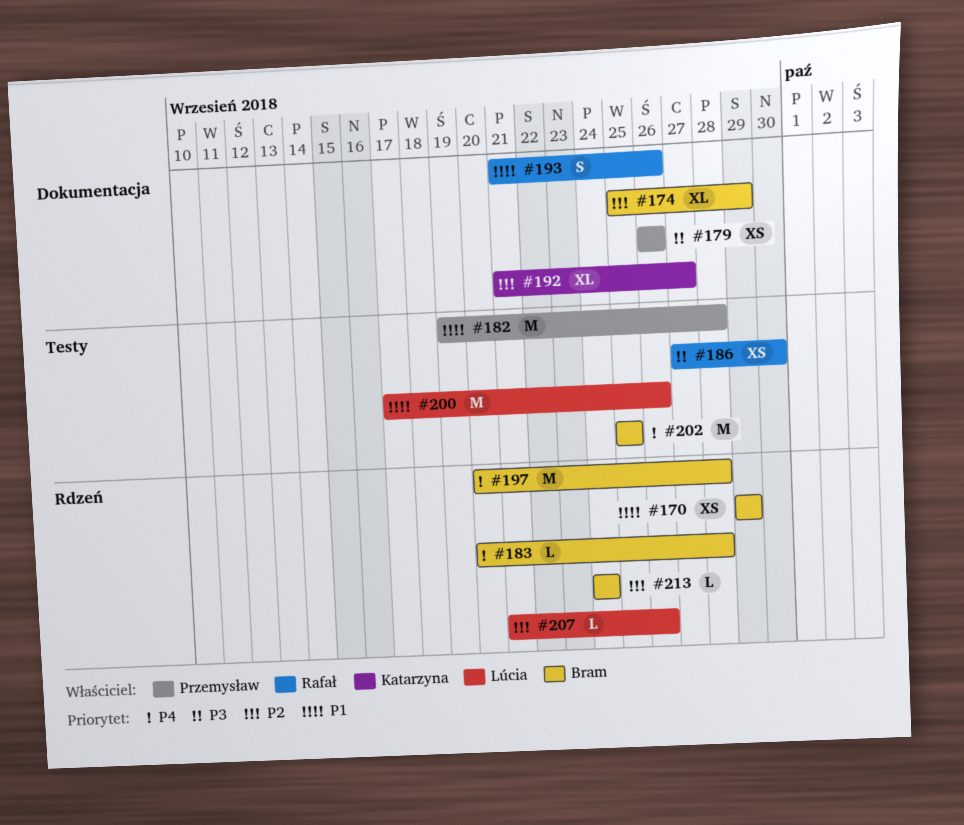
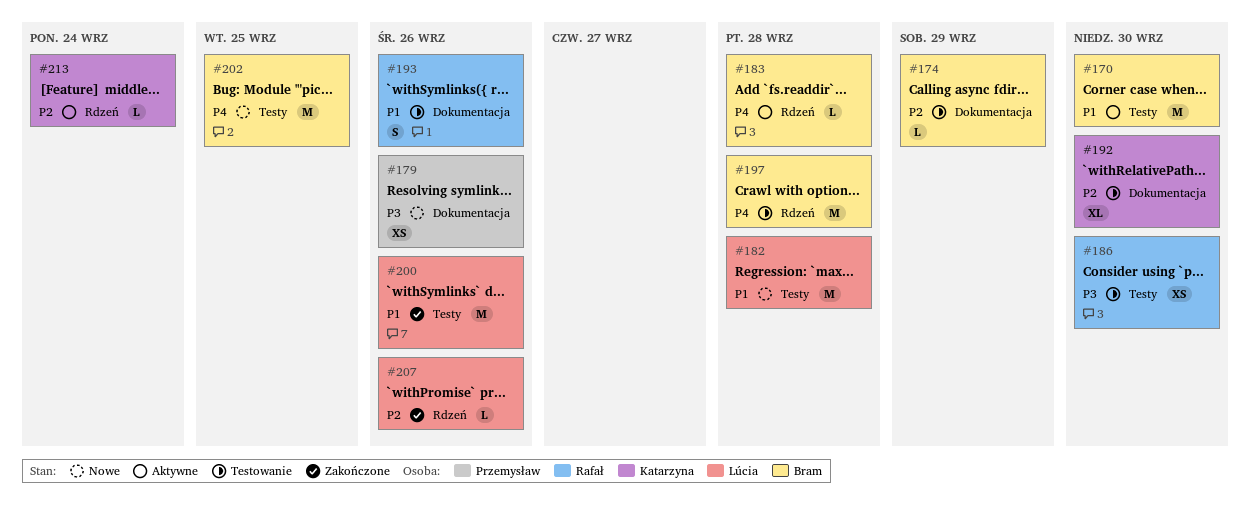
#170, label: Rdzeń -> Testy
#170, estimate: XS -> M
#170, due: Sep 29 -> Sep 30
#174, estimate: XL -> L
#182, owner: Przemysław -> Lúcia
#192, due: Sep 27 -> Sep 30
#213, owner: Bram -> Katarzyna

